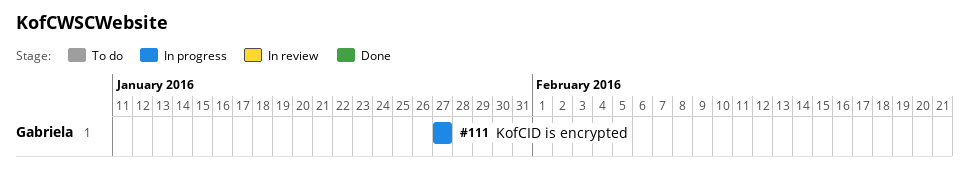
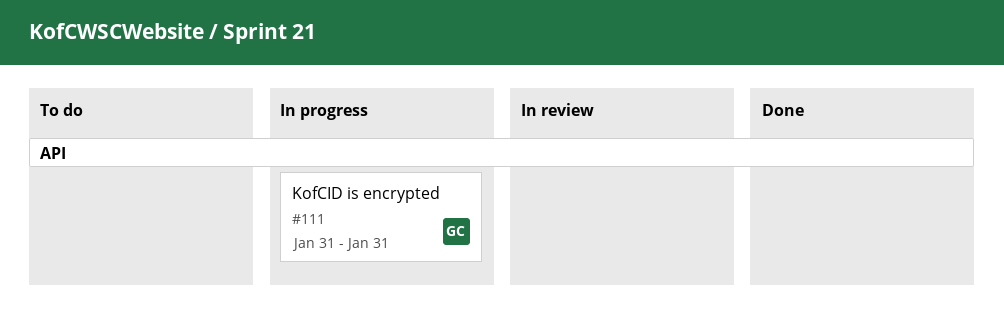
#111, start: Jan 27 -> Jan 31
#111, due: Jan 27 -> Jan 31

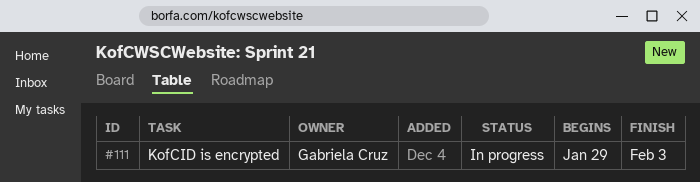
#111, start: Jan 31 -> Jan 29
#111, due: Jan 31 -> Feb 3

